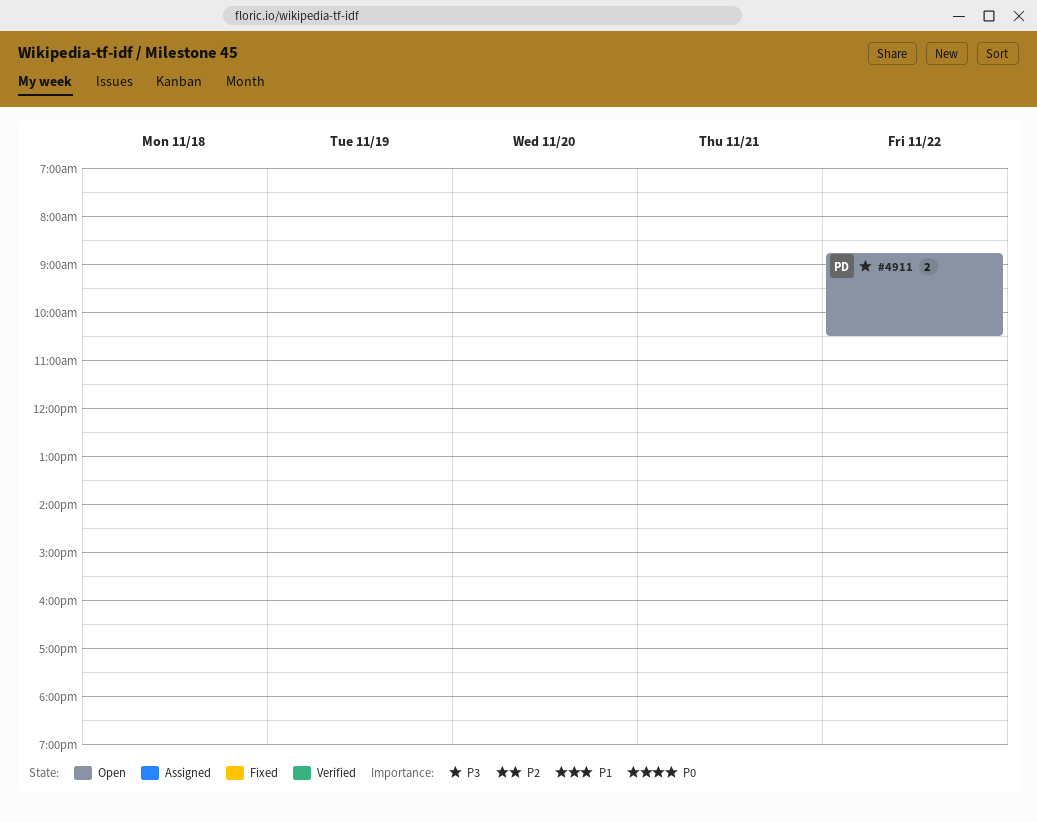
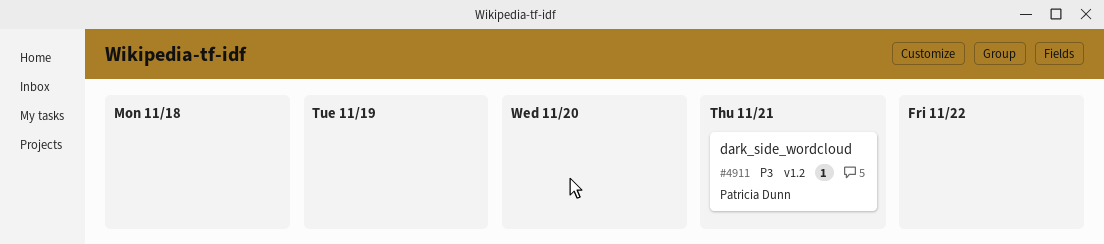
#4911, estimate: 2 -> 1
#4911, day: Nov 22 -> Nov 21

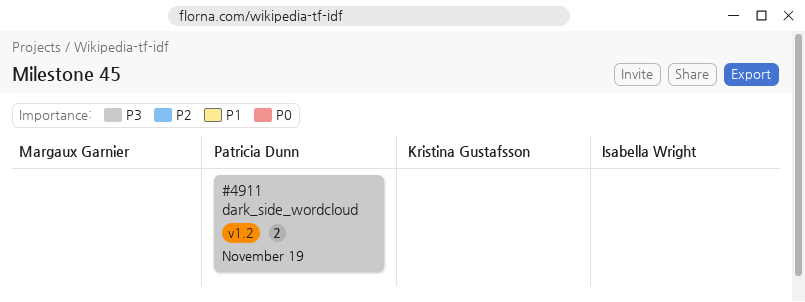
#4911, estimate: 1 -> 2
#4911, day: Nov 21 -> Nov 19

